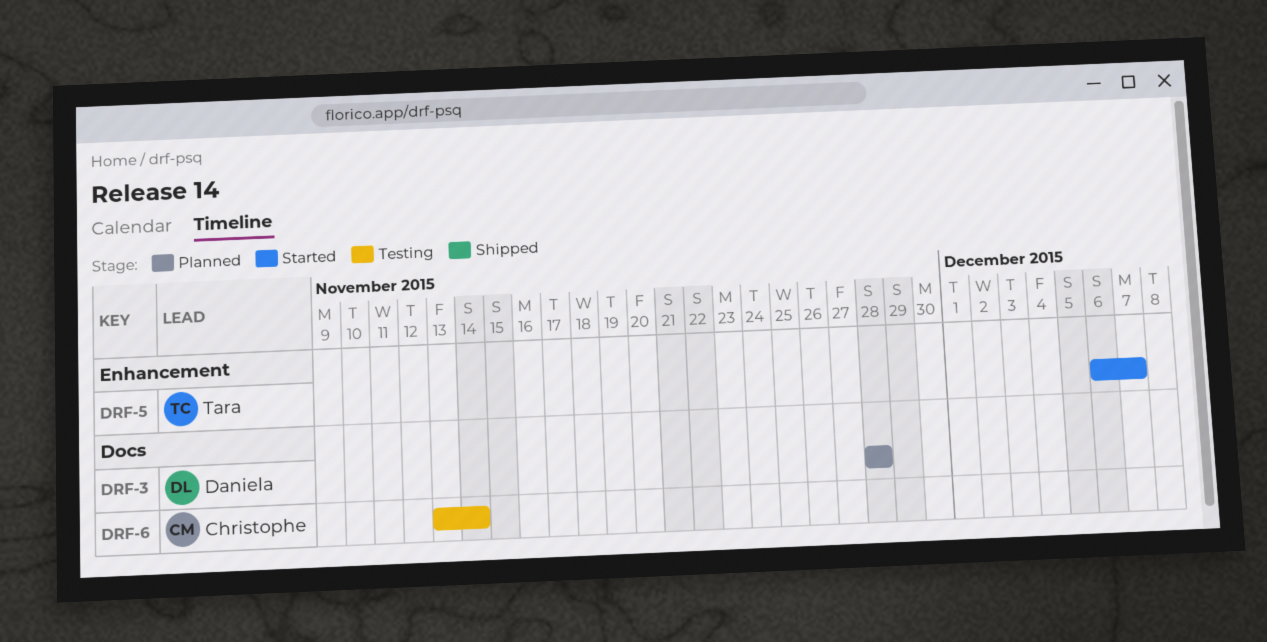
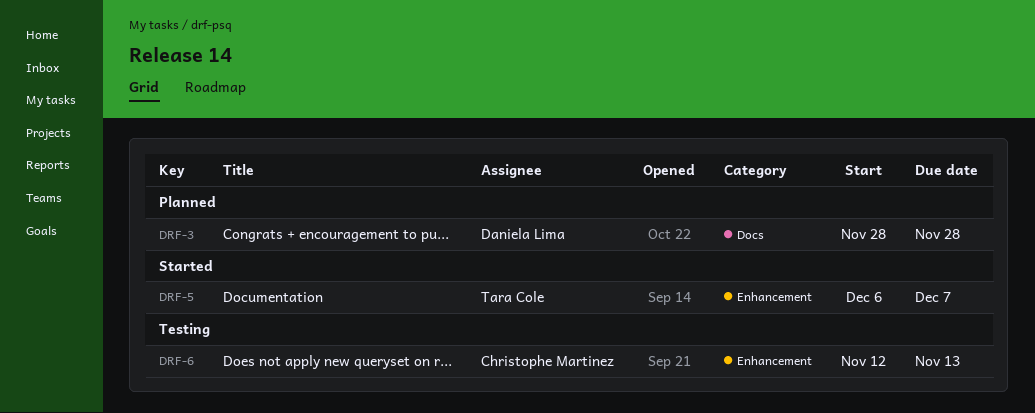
DRF-6, label: Docs -> Enhancement
DRF-6, start: Nov 13 -> Nov 12
DRF-6, due: Nov 14 -> Nov 13

